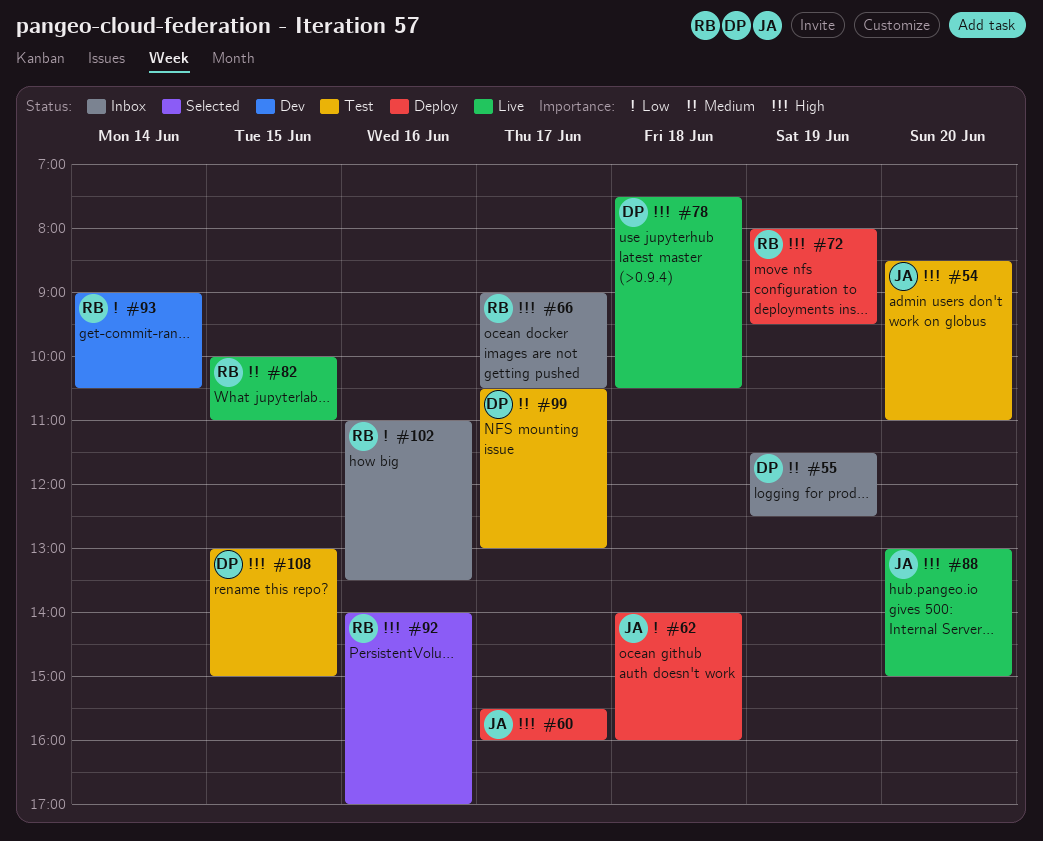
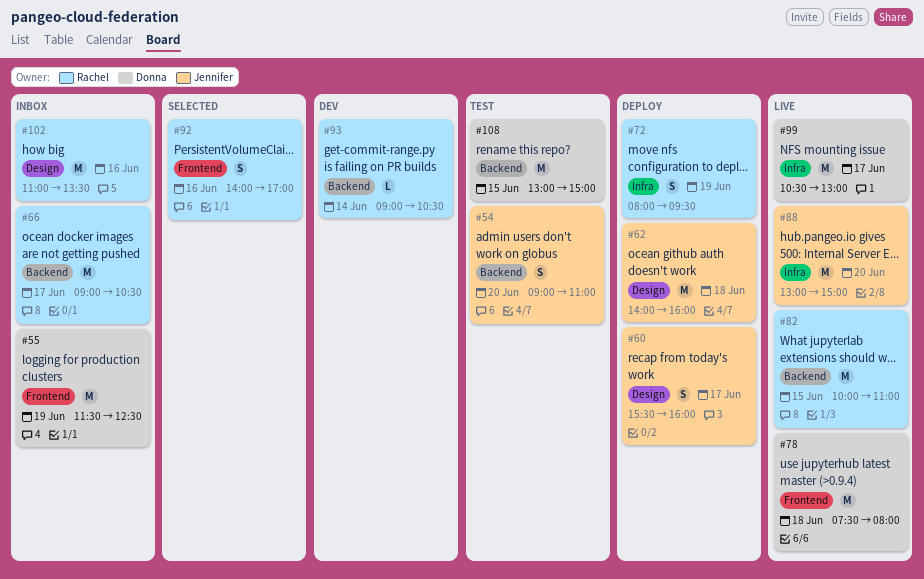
#54, begins: 08:30 -> 09:00
#78, ends: 10:30 -> 08:00
#99, status: Test -> Live

